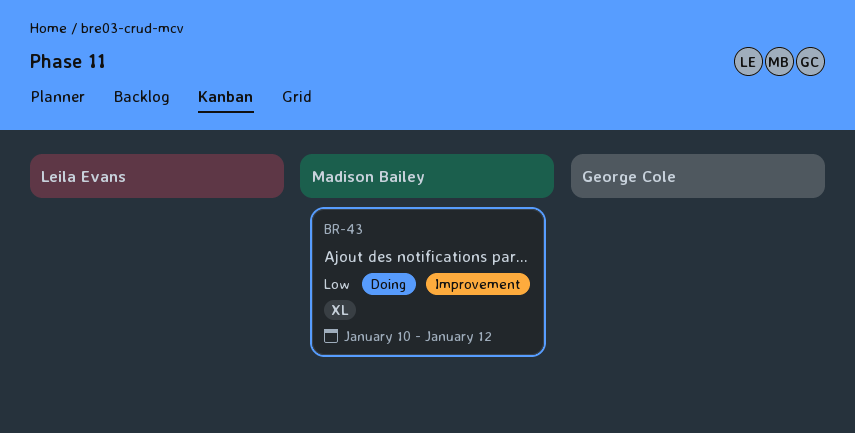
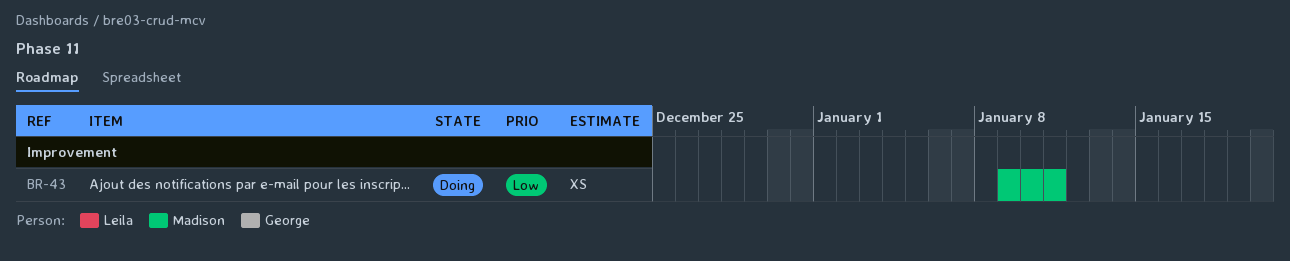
BR-43, estimate: XL -> XS
BR-43, start: Jan 10 -> Jan 9
BR-43, due: Jan 12 -> Jan 11

